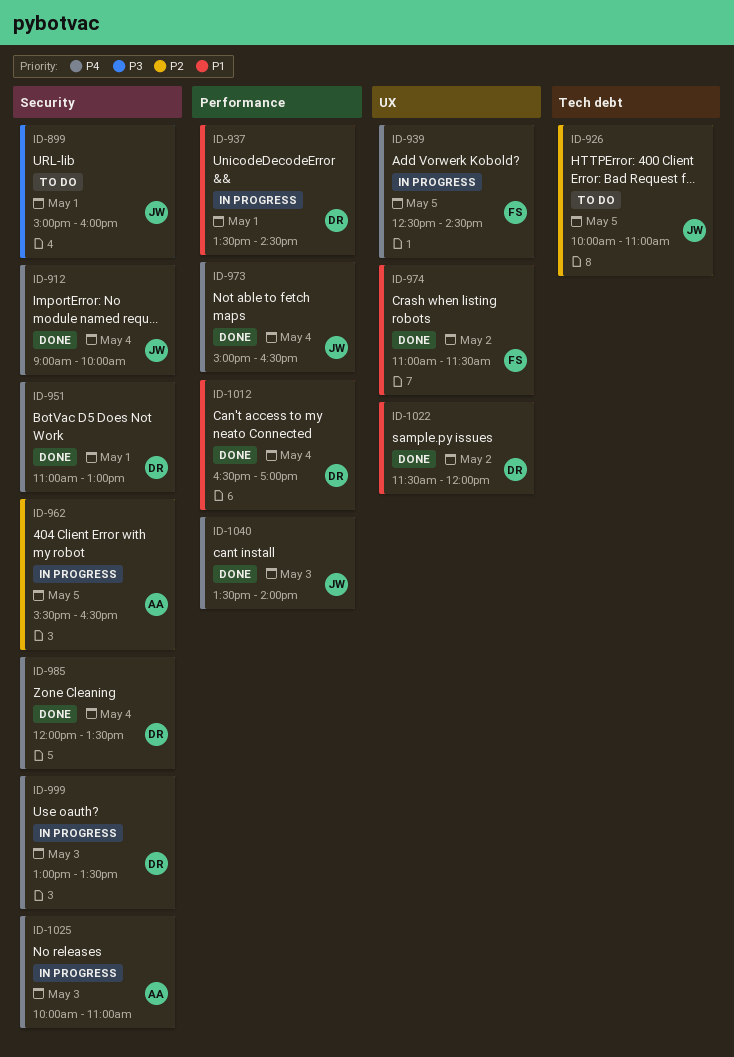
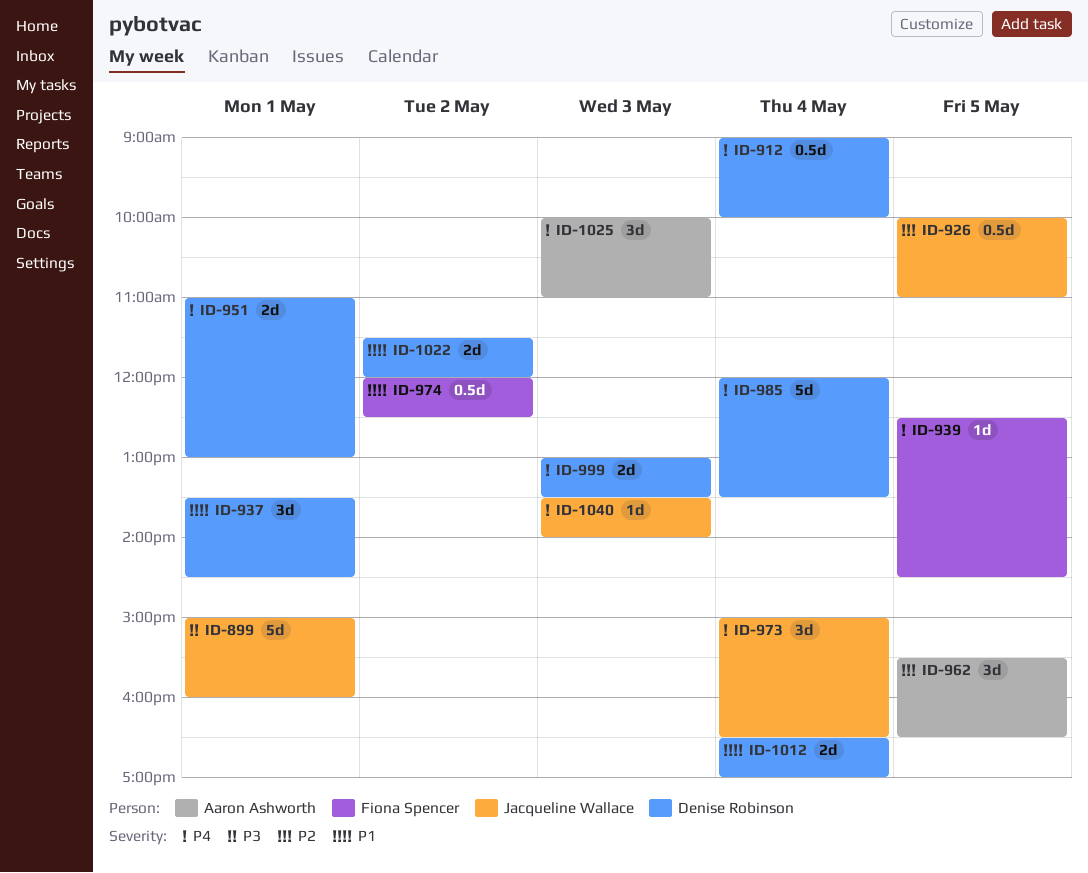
ID-912, owner: Jacqueline Wallace -> Denise Robinson
ID-974, begins: 11:00 -> 12:00
ID-974, ends: 11:30 -> 12:30

